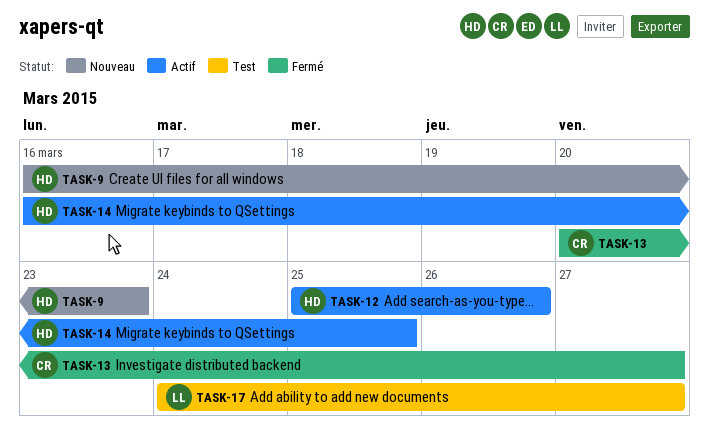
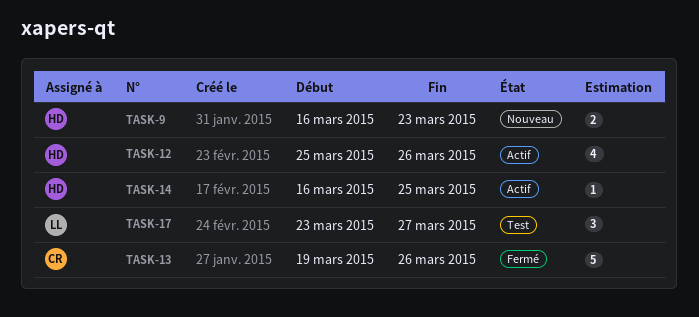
TASK-13, start: Mar 20 -> Mar 19
TASK-13, due: Mar 27 -> Mar 26
TASK-17, start: Mar 24 -> Mar 23

